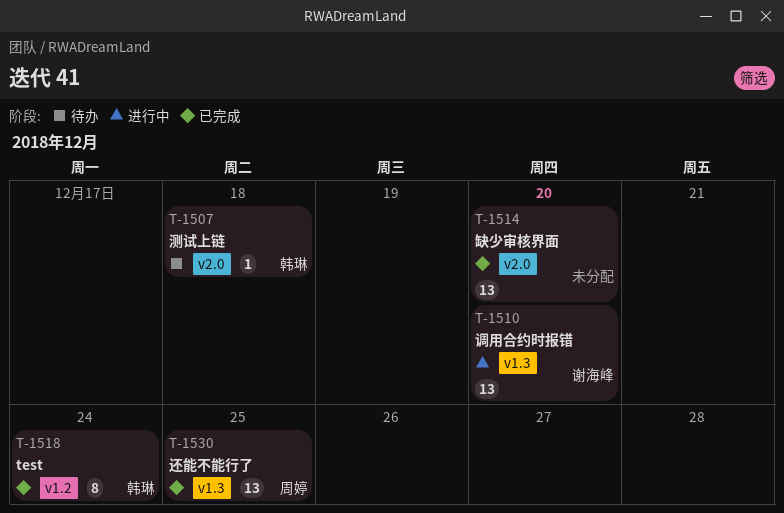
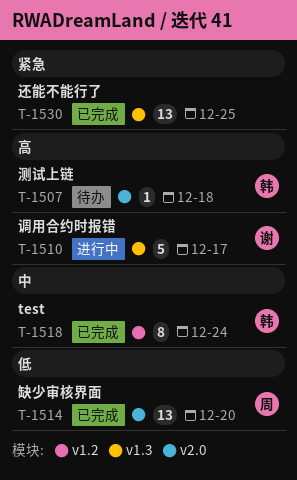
T-1510, estimate: 13 -> 5
T-1510, due: Dec 20 -> Dec 17
T-1514, owner: none -> 周婷
T-1530, owner: 周婷 -> none

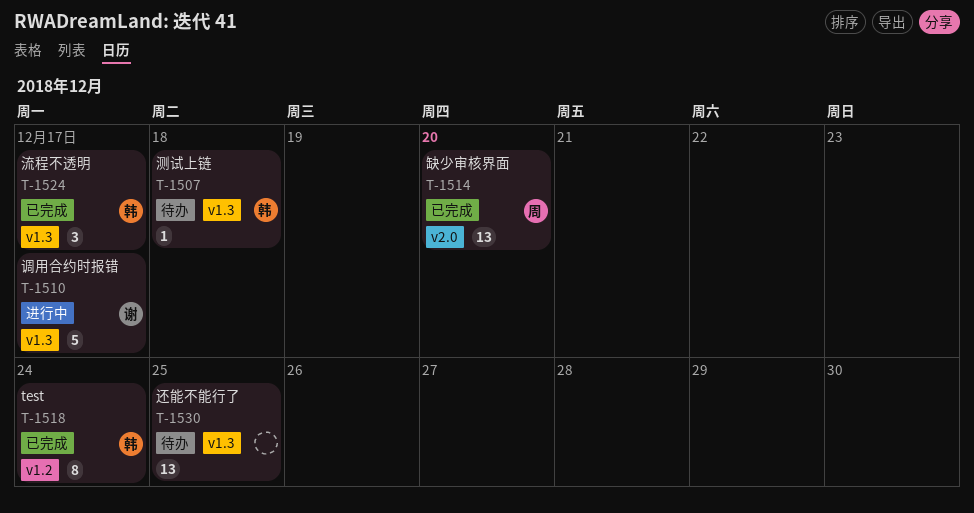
T-1507, label: v2.0 -> v1.3
T-1524: none -> present
T-1530, status: 已完成 -> 待办

